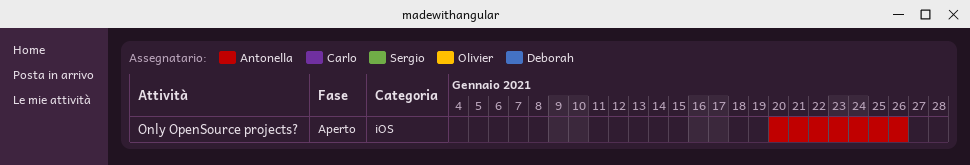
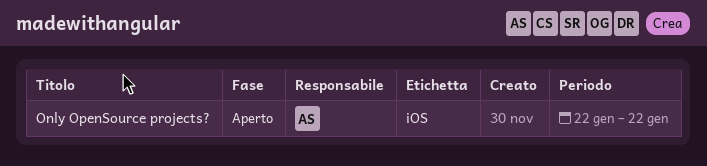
Only OpenSource projects?, start: Jan 20 -> Jan 22
Only OpenSource projects?, due: Jan 26 -> Jan 22

